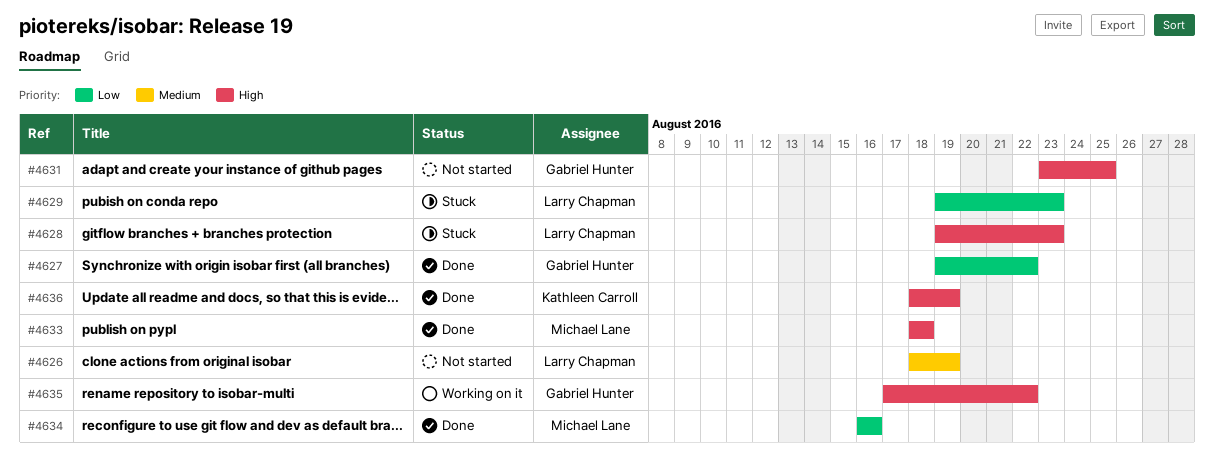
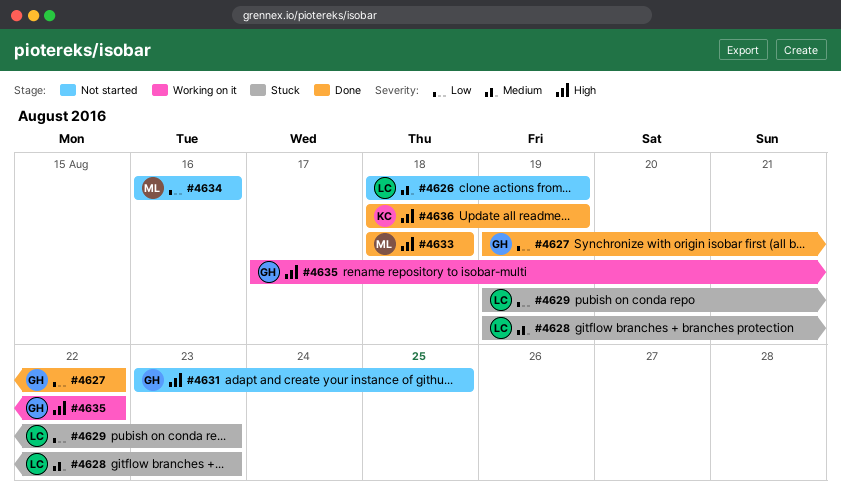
#4628, priority: High -> Medium
#4634, status: Done -> Not started

